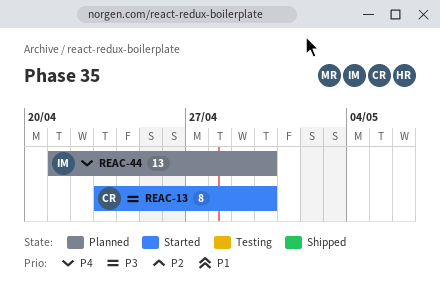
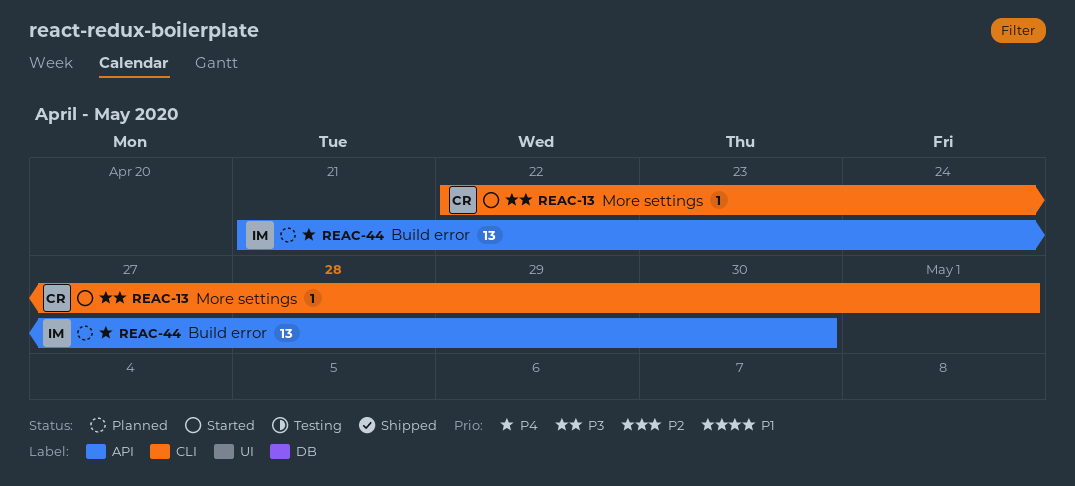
REAC-13, estimate: 8 -> 1
REAC-13, start: Apr 23 -> Apr 22
REAC-13, due: Apr 30 -> May 1

